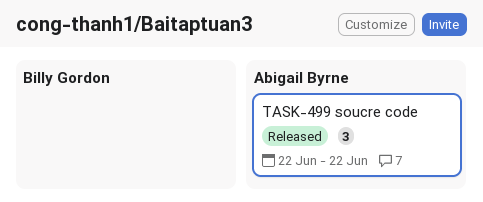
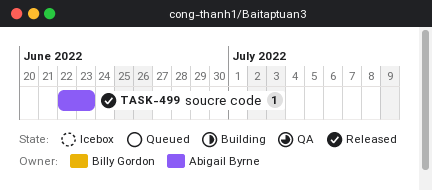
TASK-499, estimate: 3 -> 1
TASK-499, due: Jun 22 -> Jun 23

